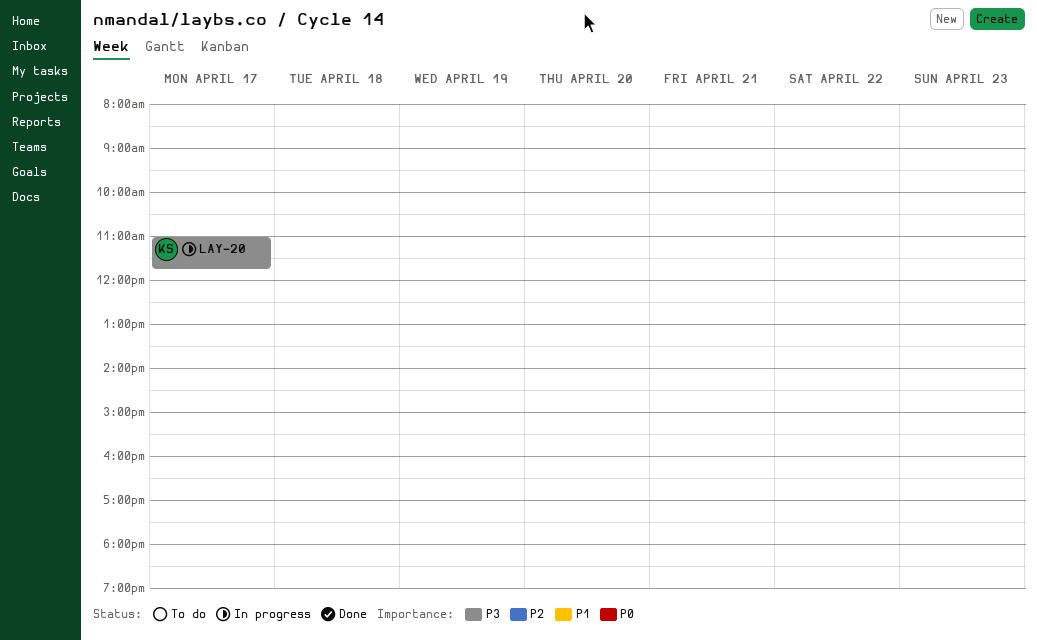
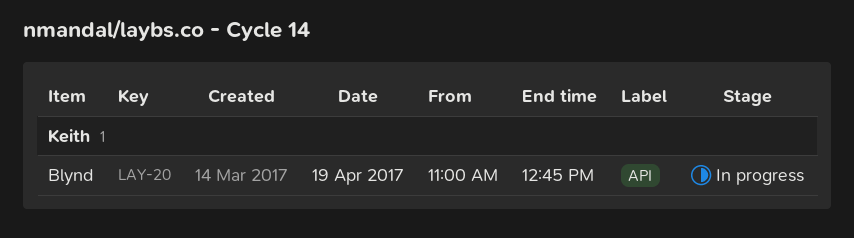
LAY-20, day: Apr 17 -> Apr 19
LAY-20, ends: 11:45 -> 12:45

